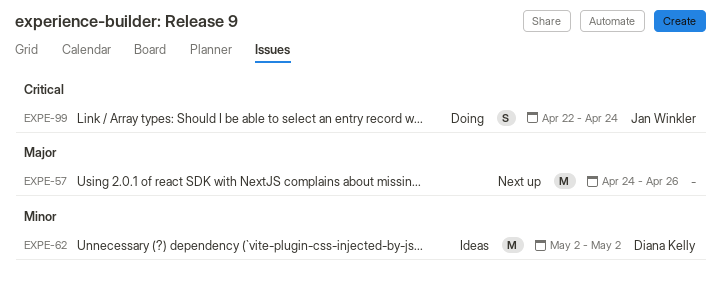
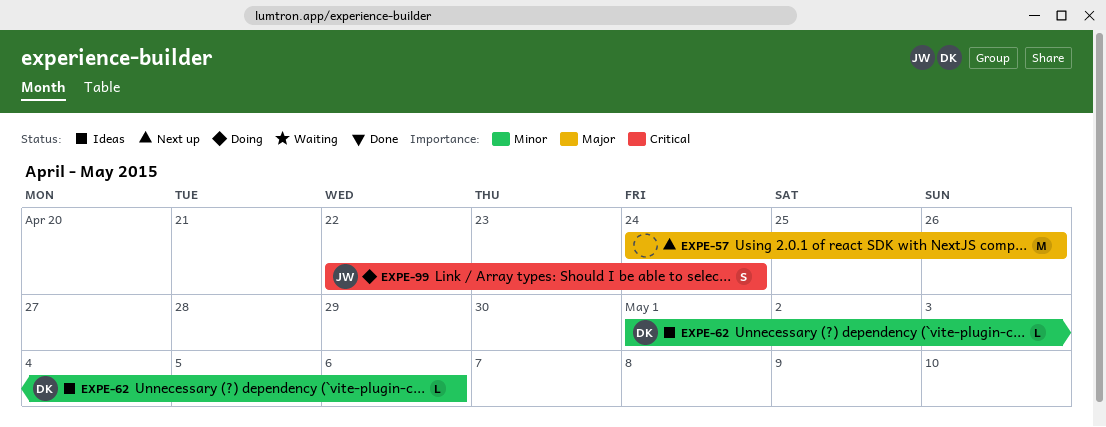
EXPE-62, estimate: M -> L
EXPE-62, start: May 2 -> May 1
EXPE-62, due: May 2 -> May 6

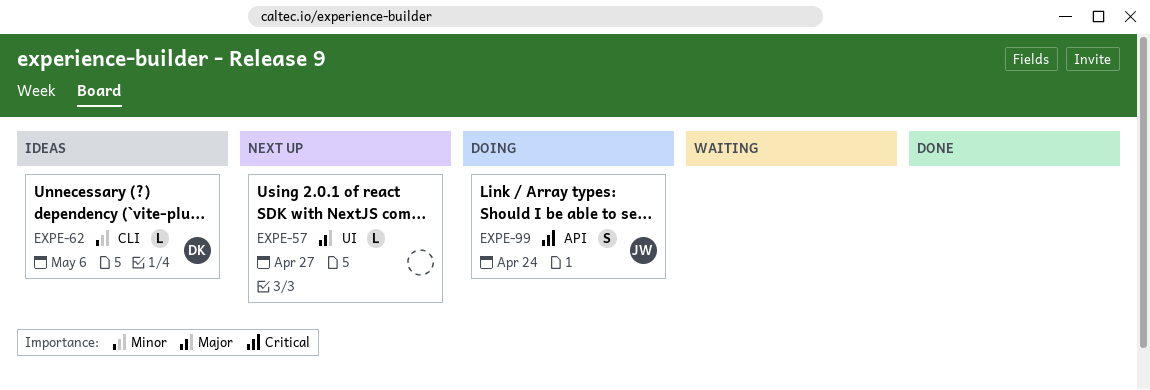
EXPE-57, estimate: M -> L
EXPE-57, due: Apr 26 -> Apr 27

